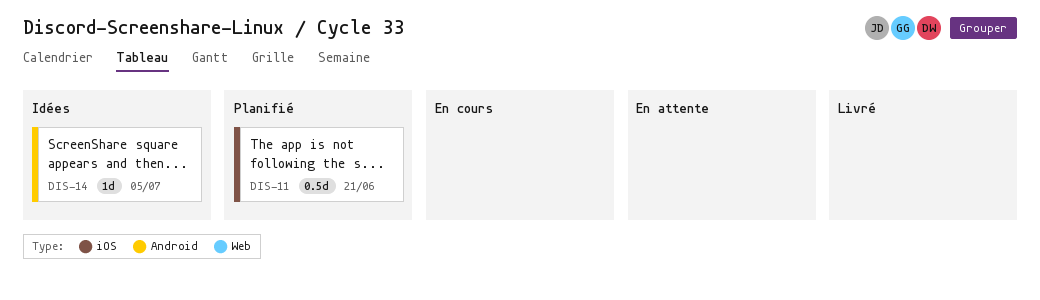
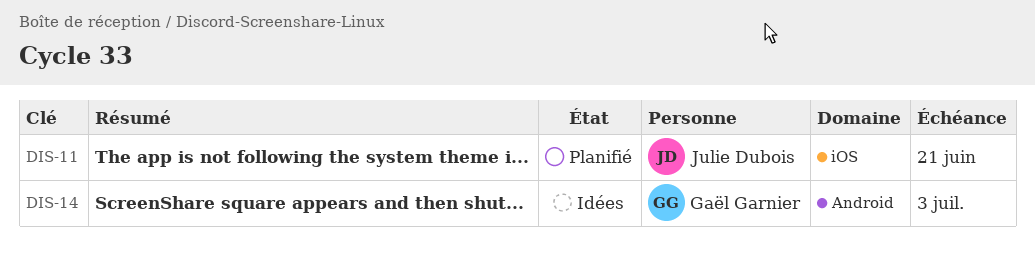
DIS-14, due: Jul 5 -> Jul 3

